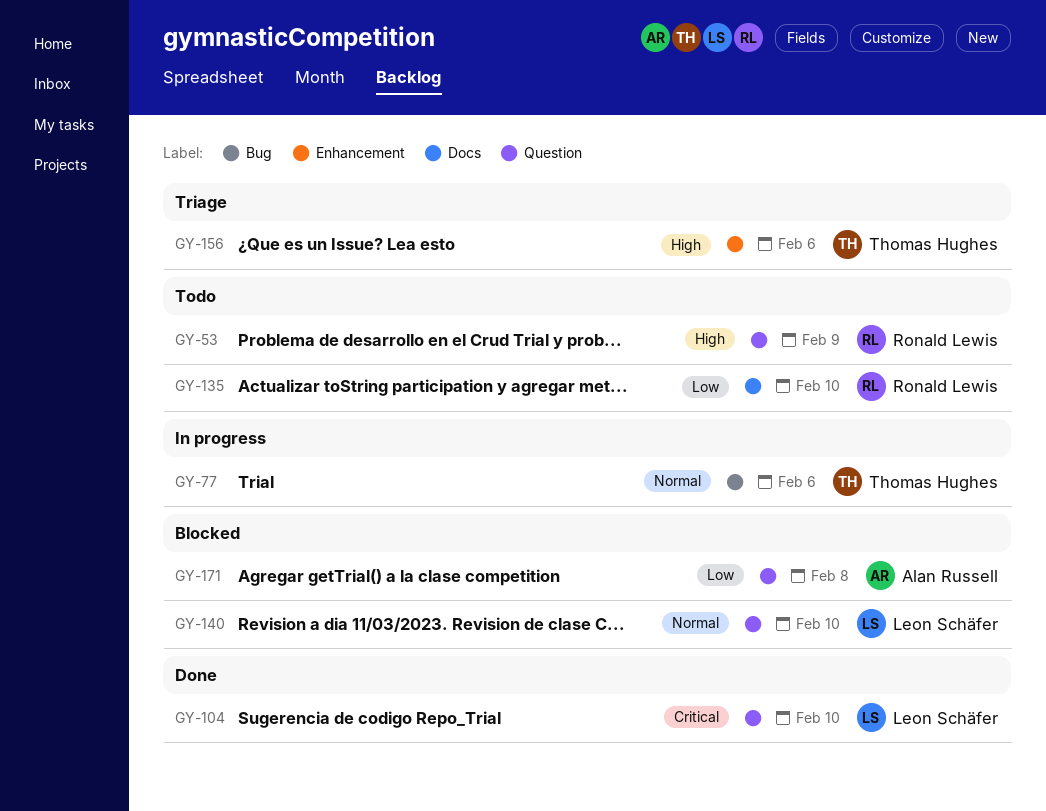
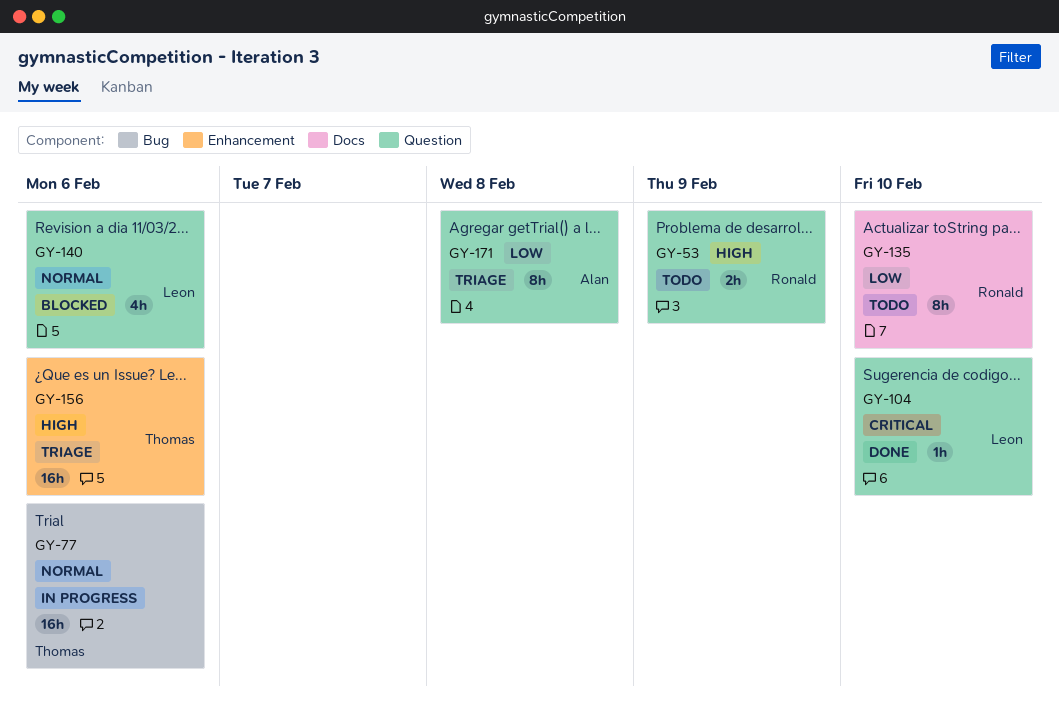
GY-140, due: Feb 10 -> Feb 6
GY-171, status: Blocked -> Triage

